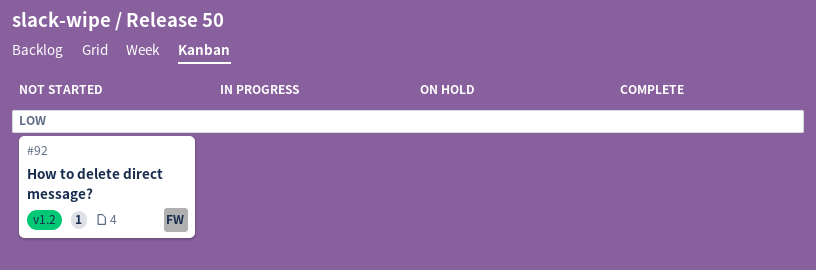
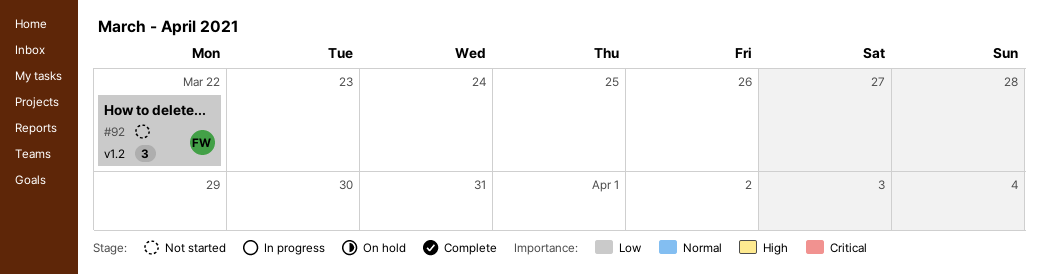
#92, estimate: 1 -> 3

